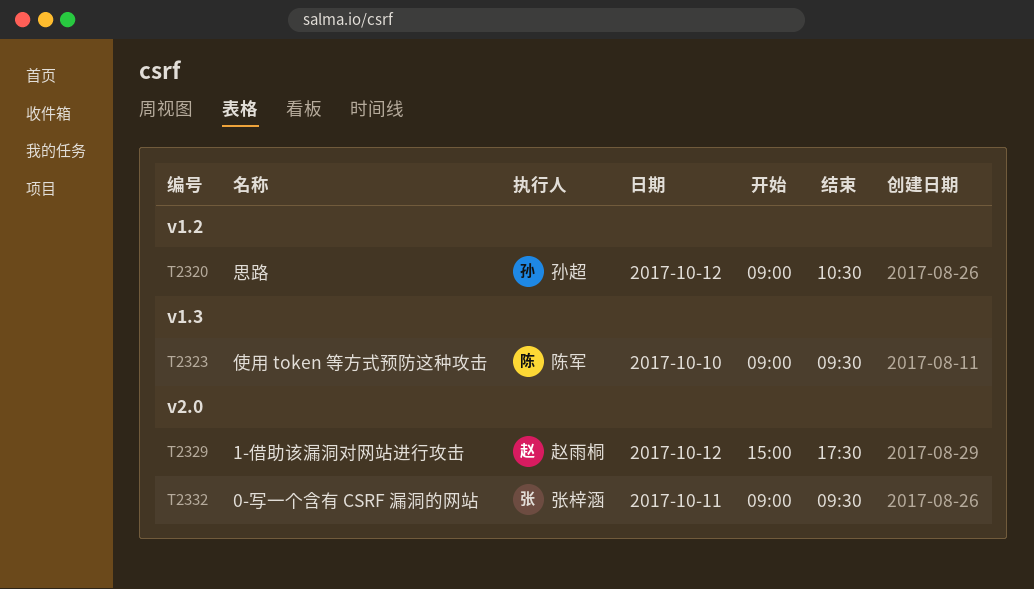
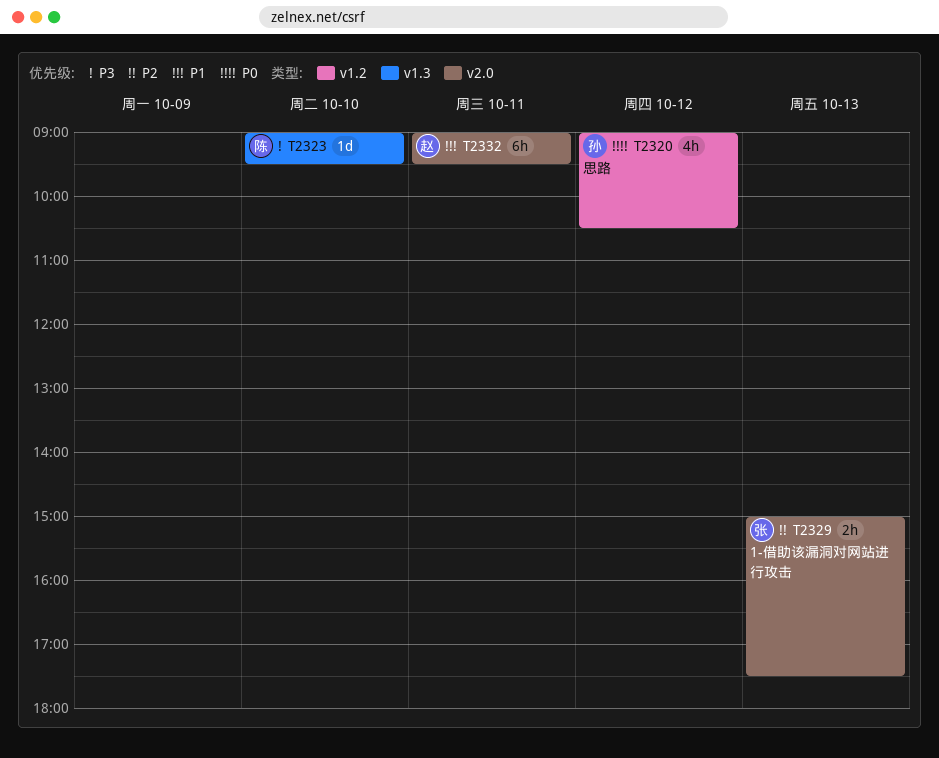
T2329, owner: 赵雨桐 -> 张梓涵
T2329, day: Oct 12 -> Oct 13
T2332, owner: 张梓涵 -> 赵雨桐

